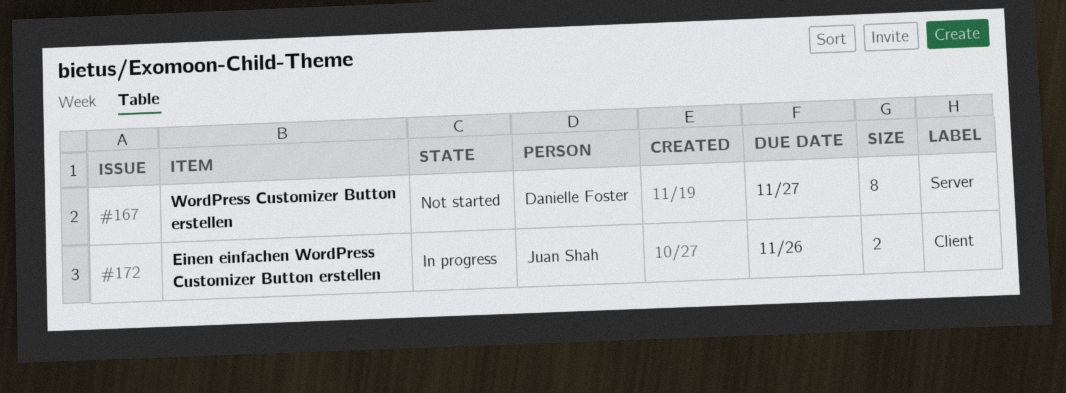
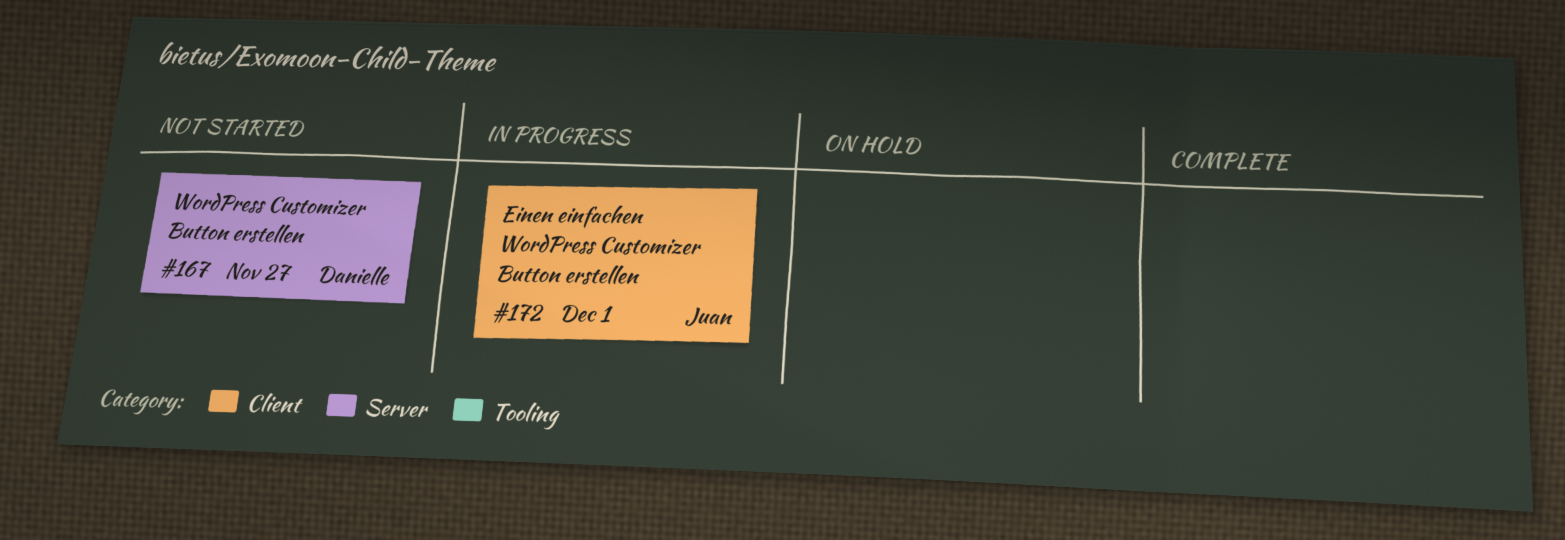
#172, due: Nov 26 -> Dec 1

